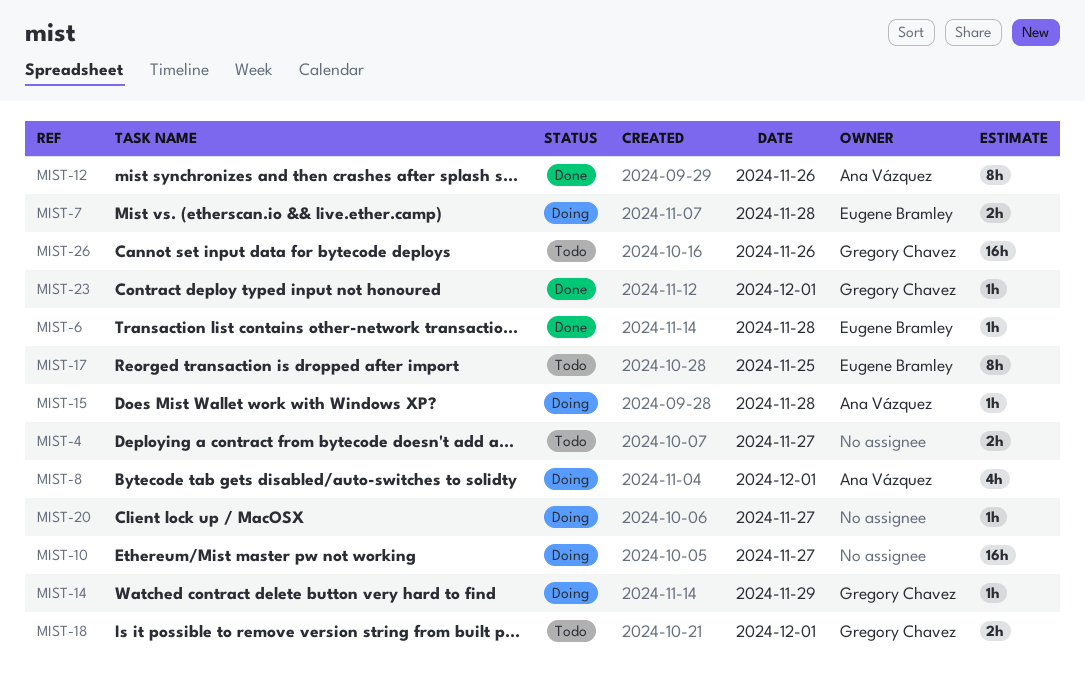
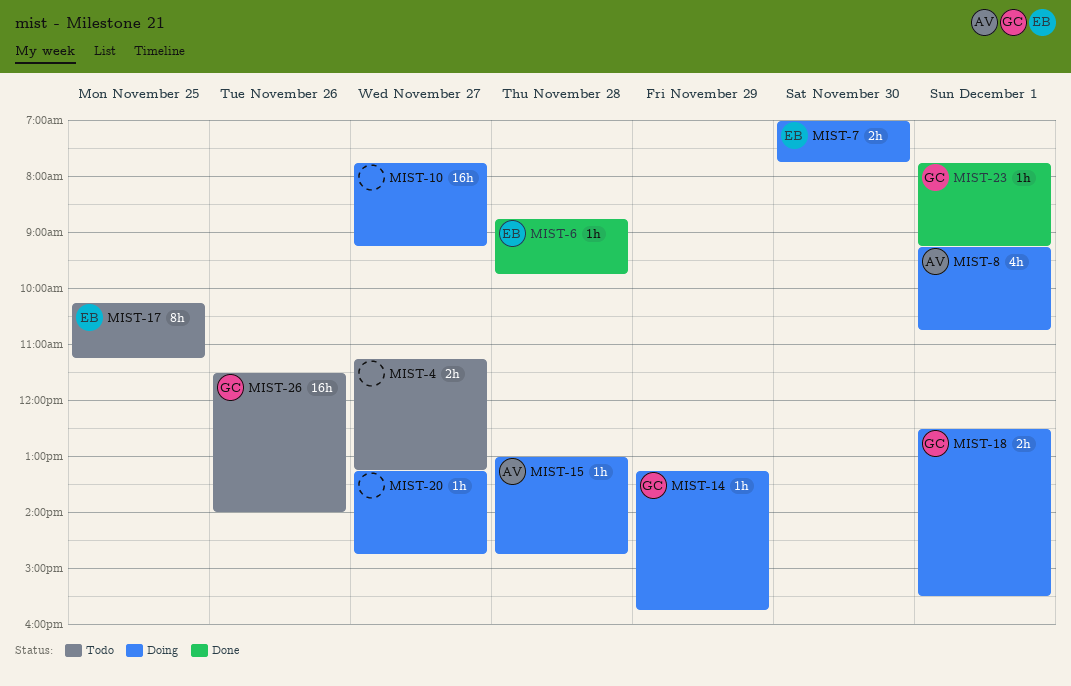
MIST-7, day: Nov 28 -> Nov 30
MIST-12: present -> none
MIST-18, status: Todo -> Doing

